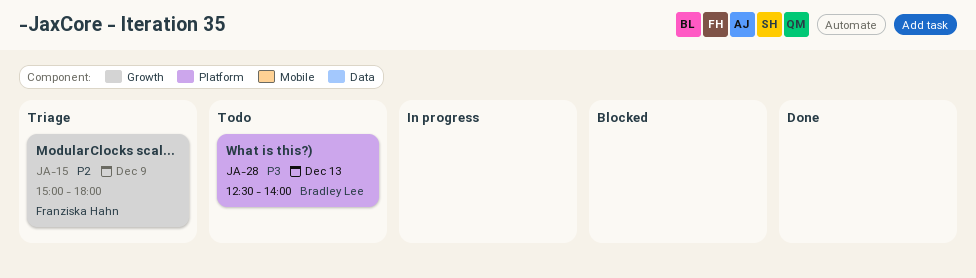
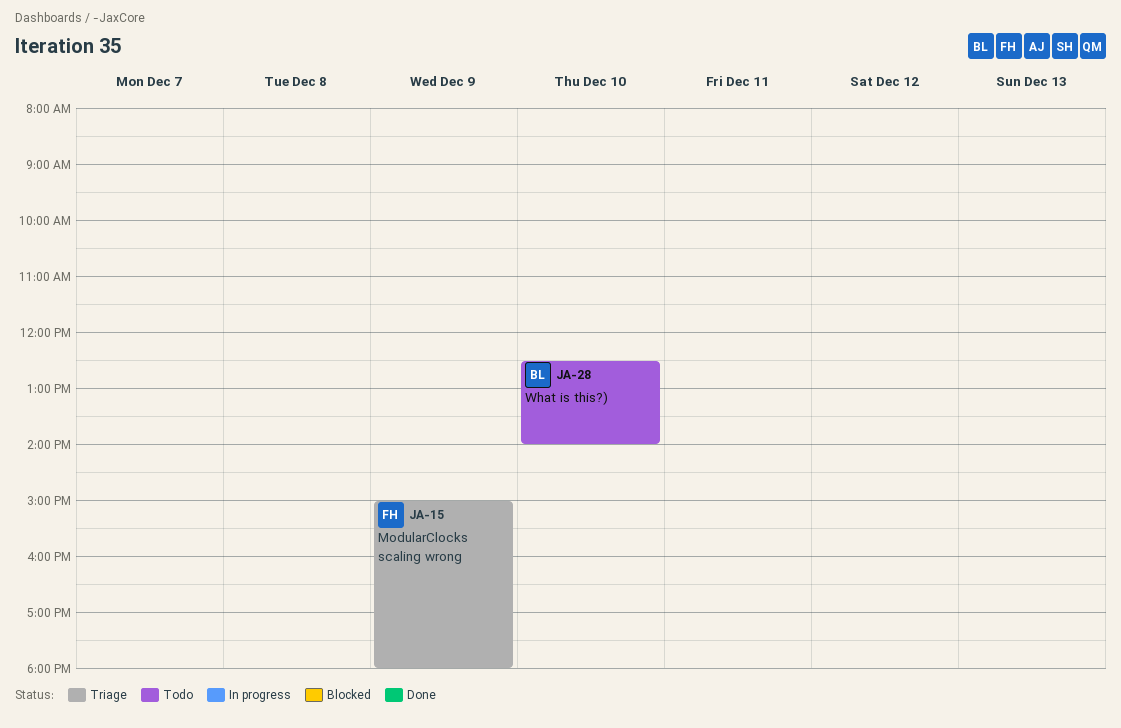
JA-28, day: Dec 13 -> Dec 10

